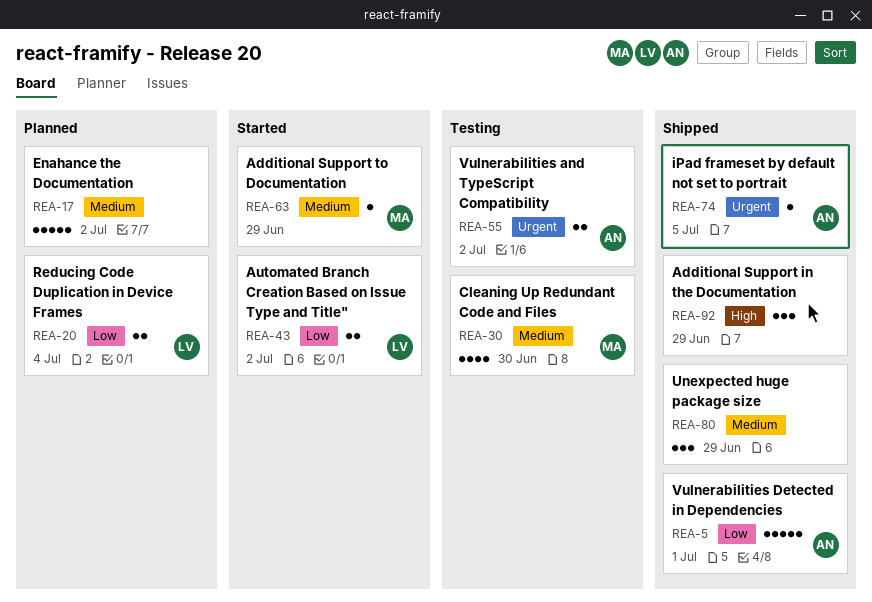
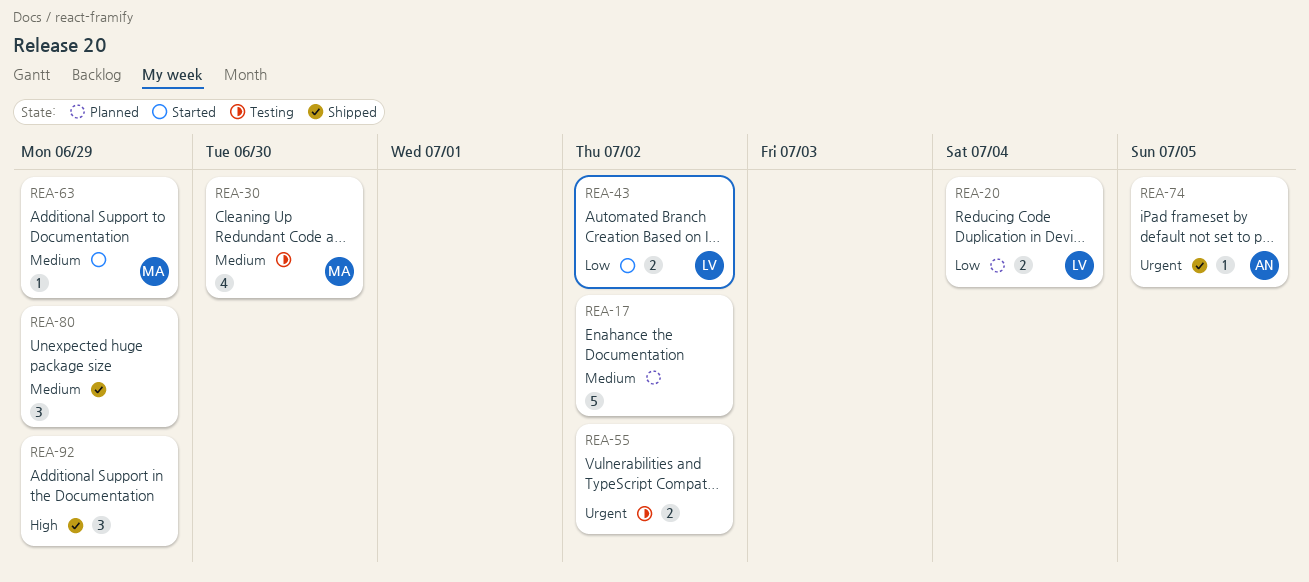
REA-5: present -> none
REA-55, owner: AN -> none

